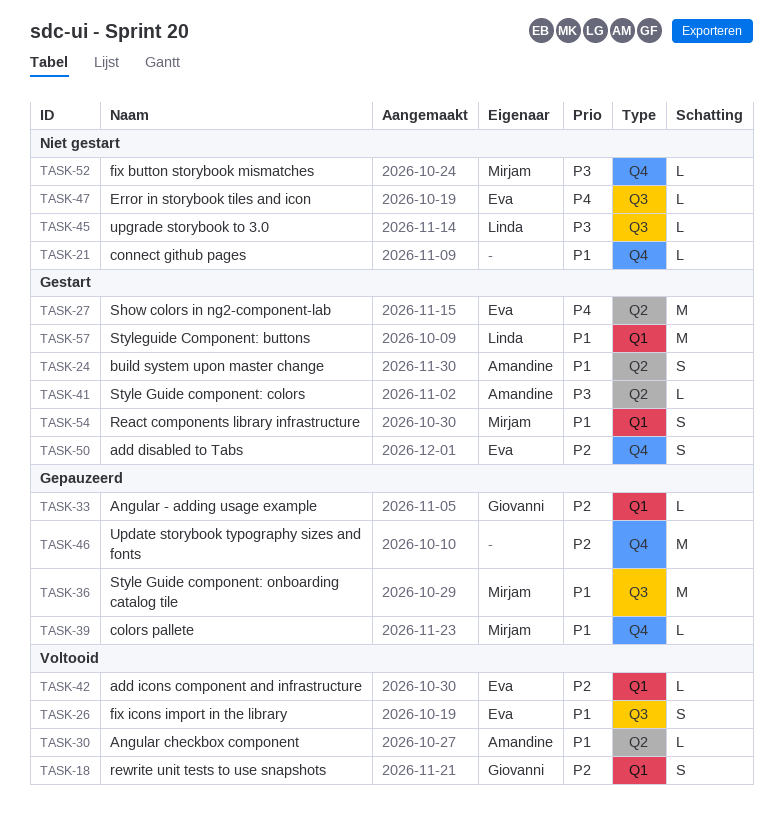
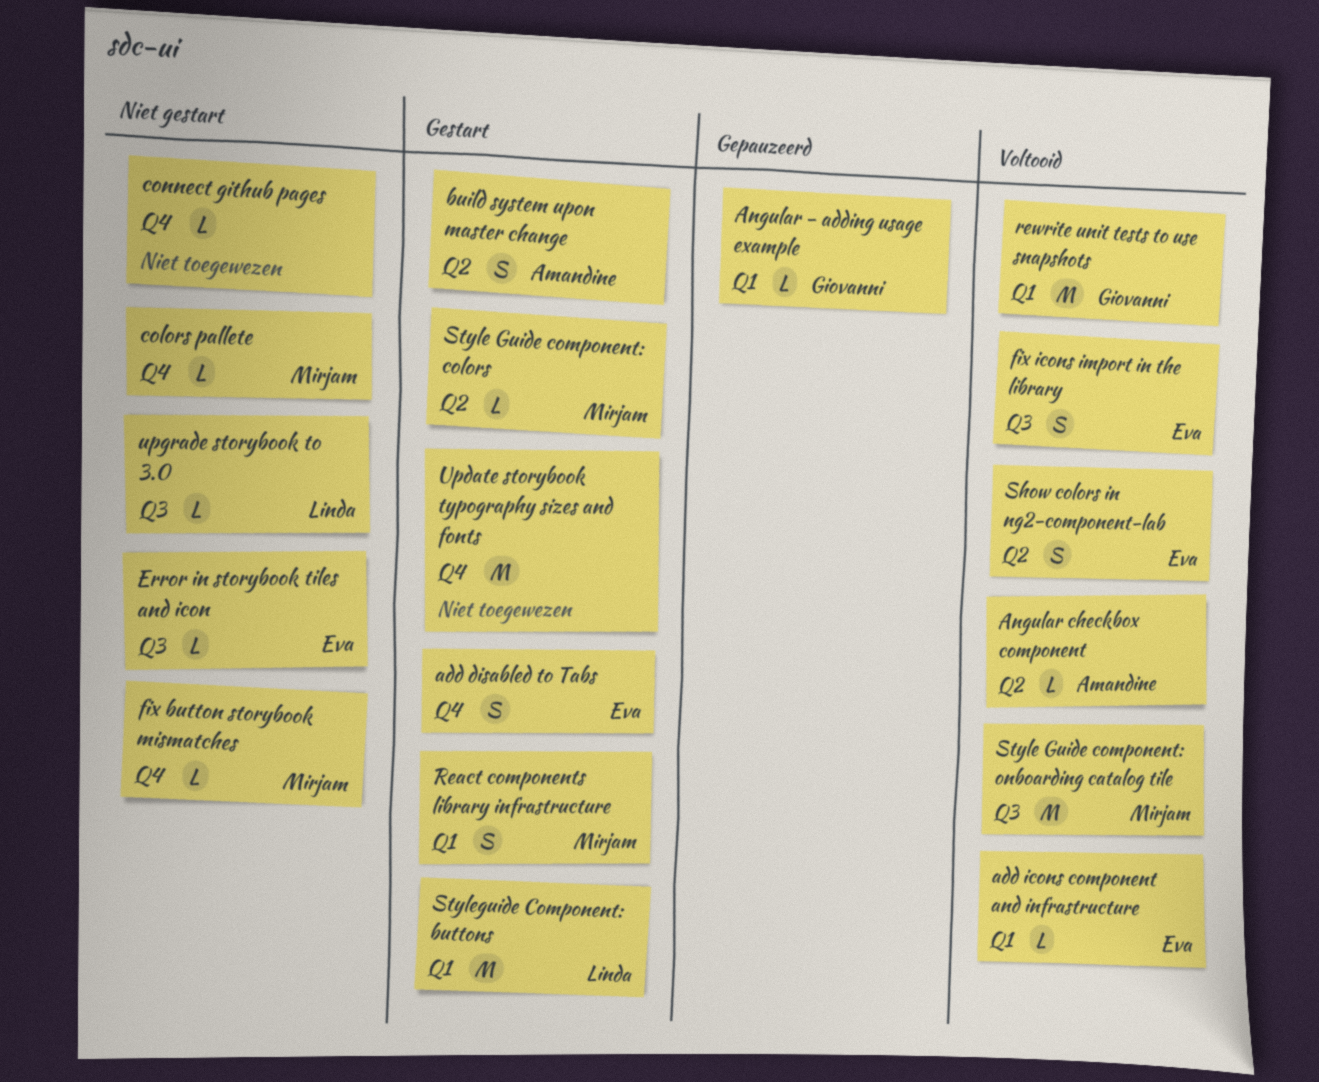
colors pallete, status: Gepauzeerd -> Niet gestart
rewrite unit tests to use snapshots, estimate: S -> M
Show colors in ng2-component-lab, status: Gestart -> Voltooid
Show colors in ng2-component-lab, estimate: M -> S
Style Guide component: colors, owner: Amandine -> Mirjam
Style Guide component: onboarding catalog tile, status: Gepauzeerd -> Voltooid
Update storybook typography sizes and fonts, status: Gepauzeerd -> Gestart

